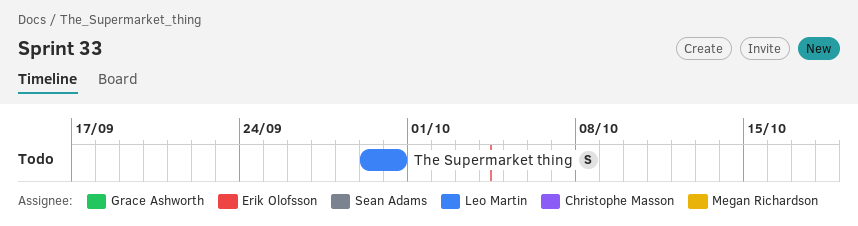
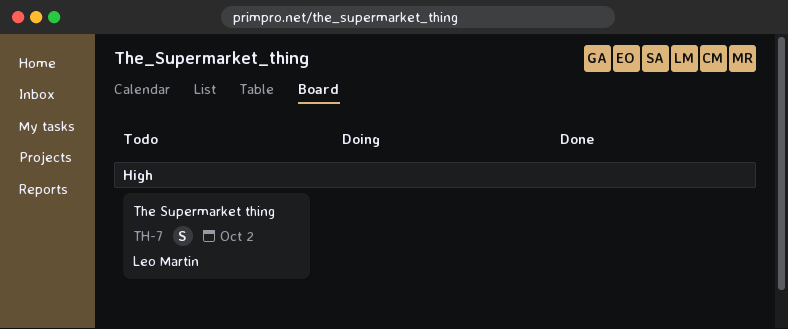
The Supermarket thing, due: Sep 30 -> Oct 2

